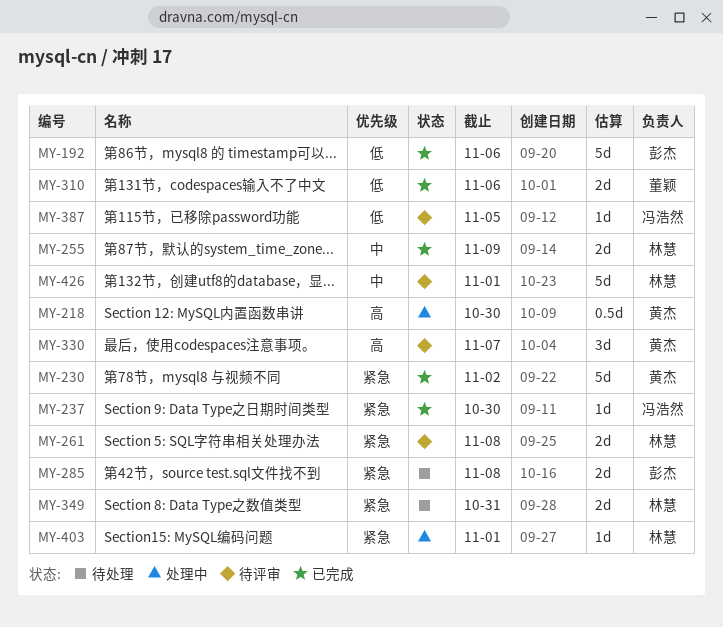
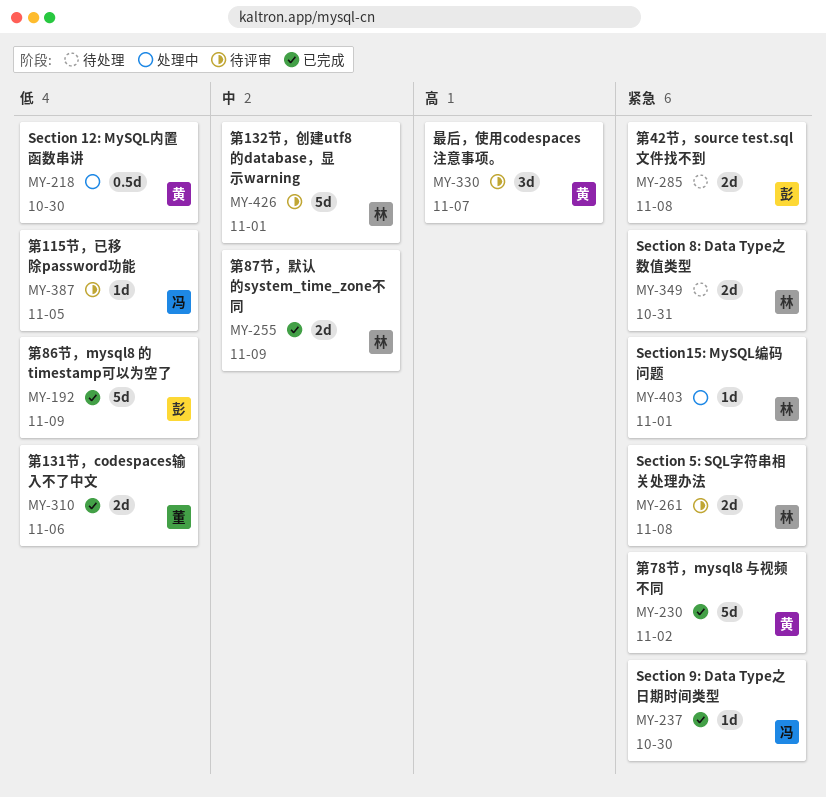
MY-192, due: Nov 6 -> Nov 9
MY-218, priority: 高 -> 低

